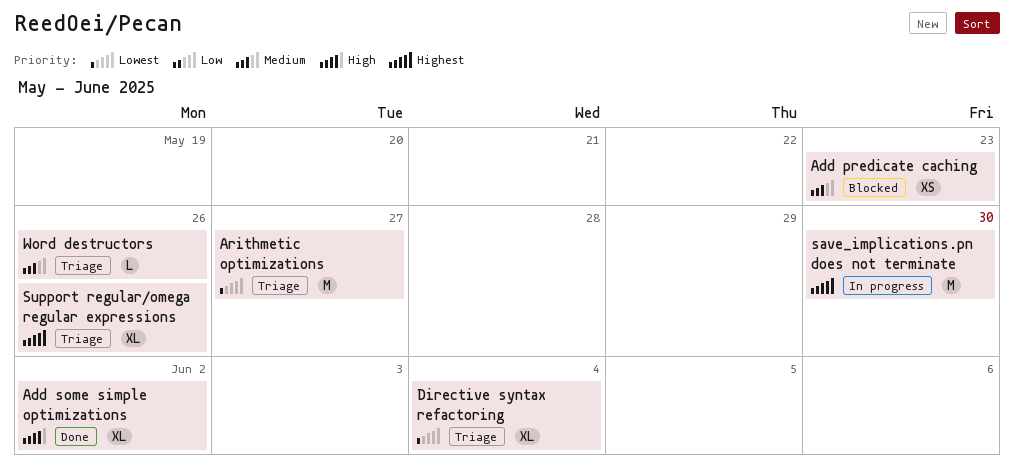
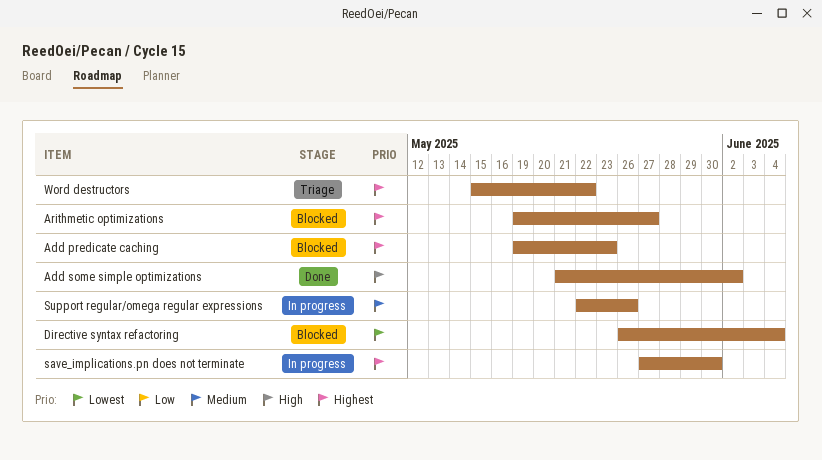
Add predicate caching, priority: Medium -> Highest
Arithmetic optimizations, status: Triage -> Blocked
Arithmetic optimizations, priority: Lowest -> Highest
Directive syntax refactoring, status: Triage -> Blocked
Support regular/omega regular expressions, status: Triage -> In progress
Support regular/omega regular expressions, priority: Highest -> Medium
Word destructors, priority: Medium -> Highest
Word destructors, due: May 26 -> May 22

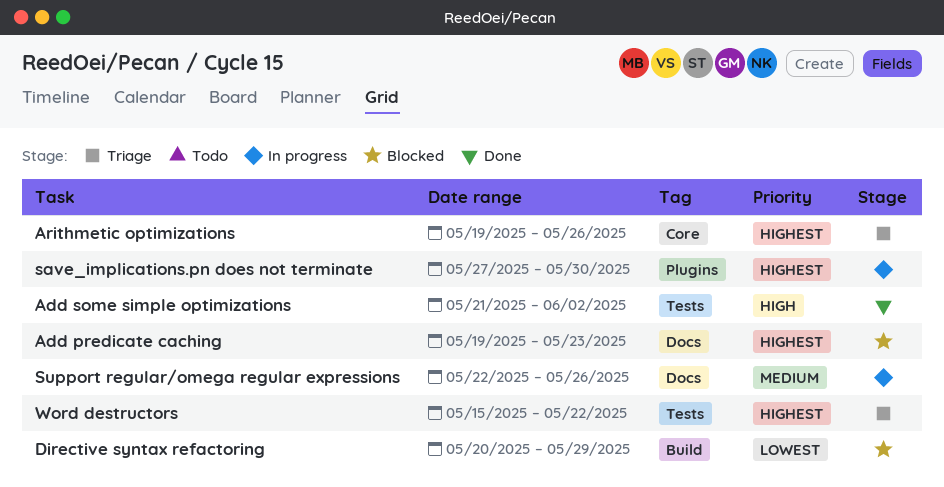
Arithmetic optimizations, status: Blocked -> Triage
Arithmetic optimizations, due: May 27 -> May 26
Directive syntax refactoring, start: May 26 -> May 20
Directive syntax refactoring, due: Jun 4 -> May 29

